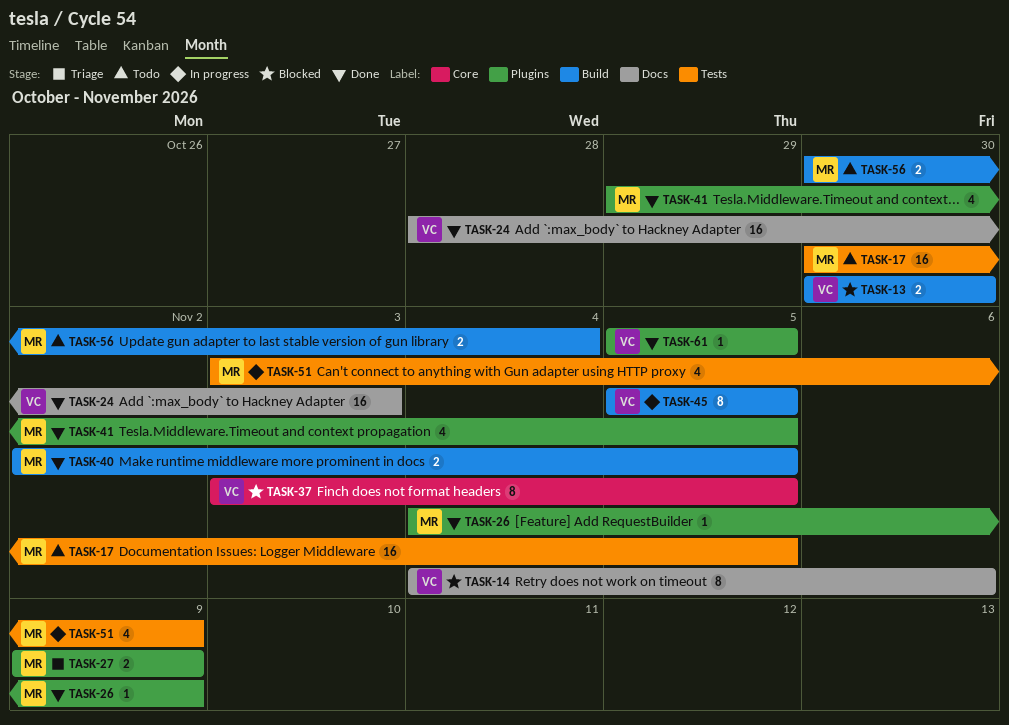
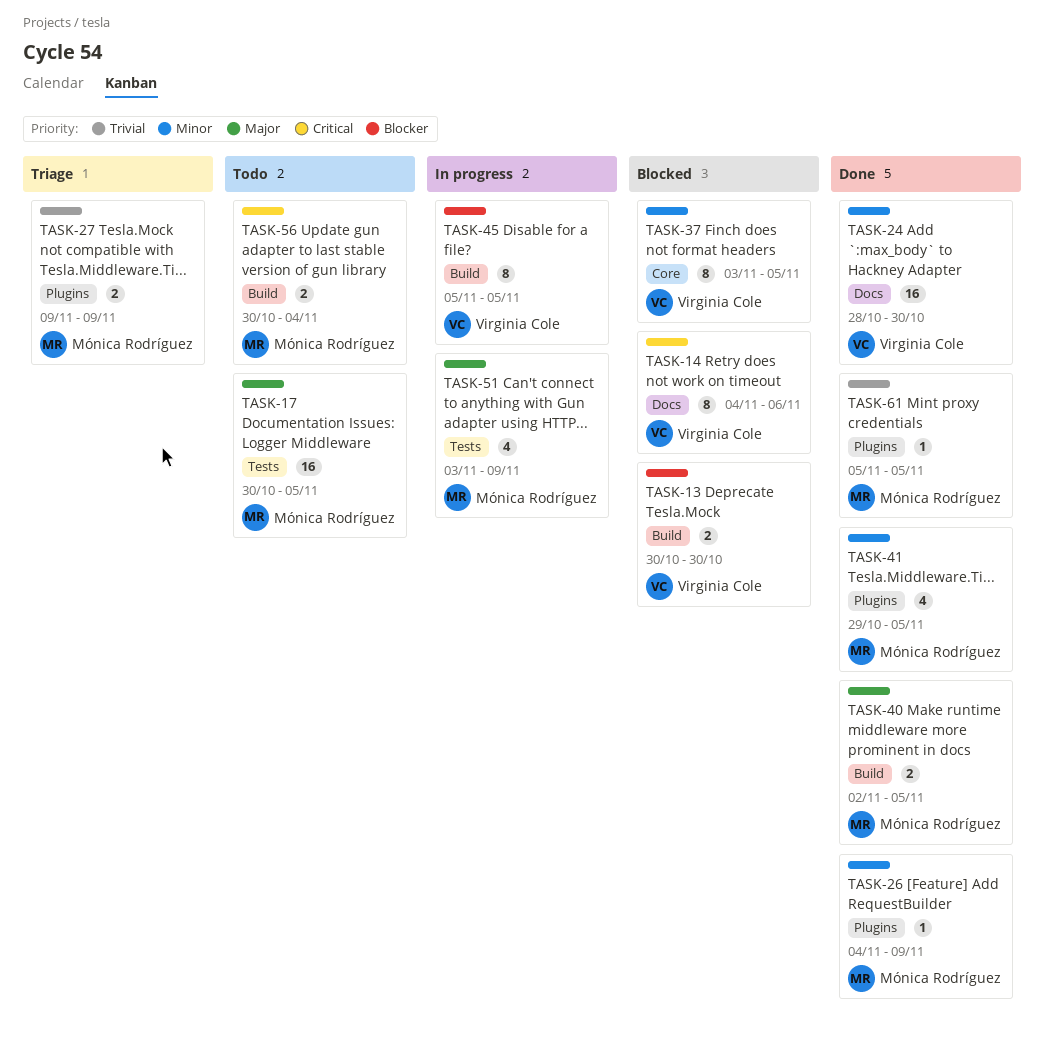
TASK-24, due: Nov 3 -> Oct 30
TASK-61, owner: Virginia Cole -> Mónica Rodríguez

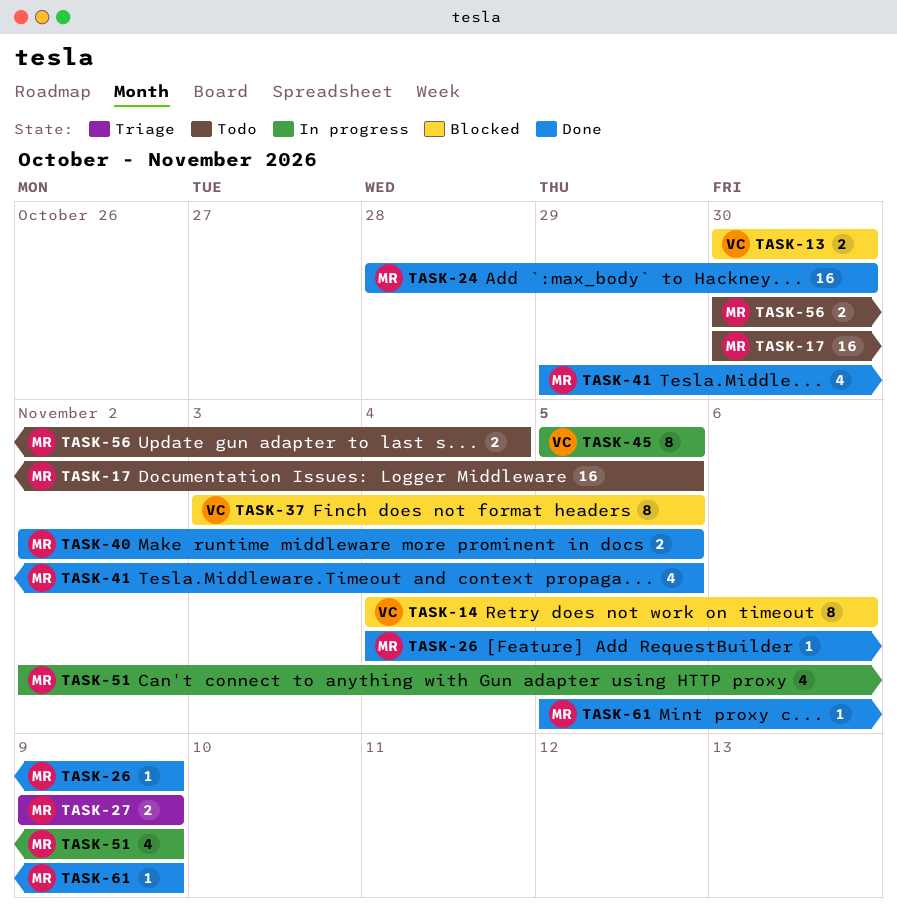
TASK-24, owner: Virginia Cole -> Mónica Rodríguez
TASK-51, start: Nov 3 -> Nov 2
TASK-61, due: Nov 5 -> Nov 9

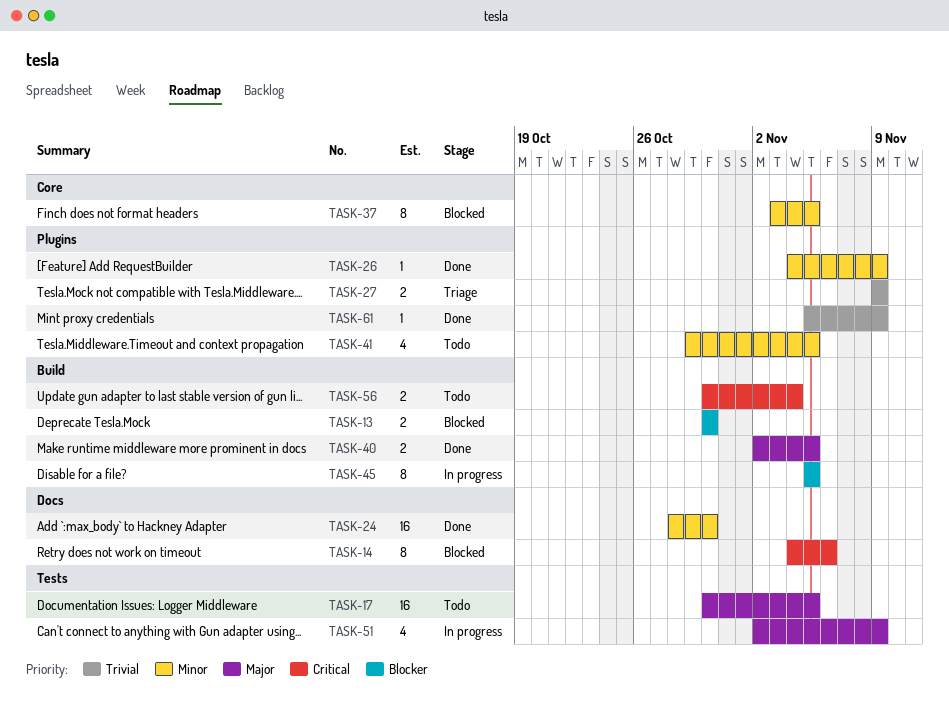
TASK-41, status: Done -> Todo

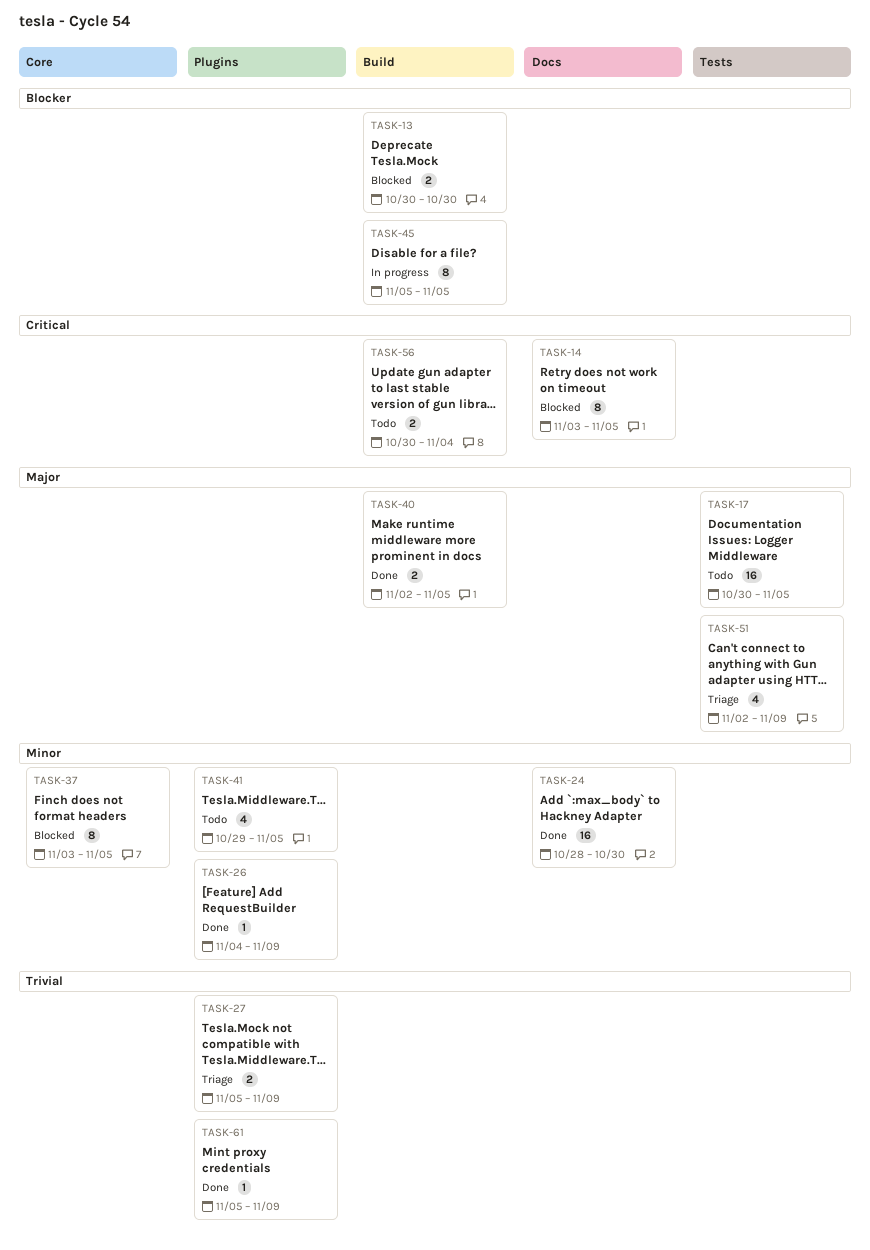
TASK-14, start: Nov 4 -> Nov 3
TASK-14, due: Nov 6 -> Nov 5
TASK-27, start: Nov 9 -> Nov 5
TASK-51, status: In progress -> Triage

